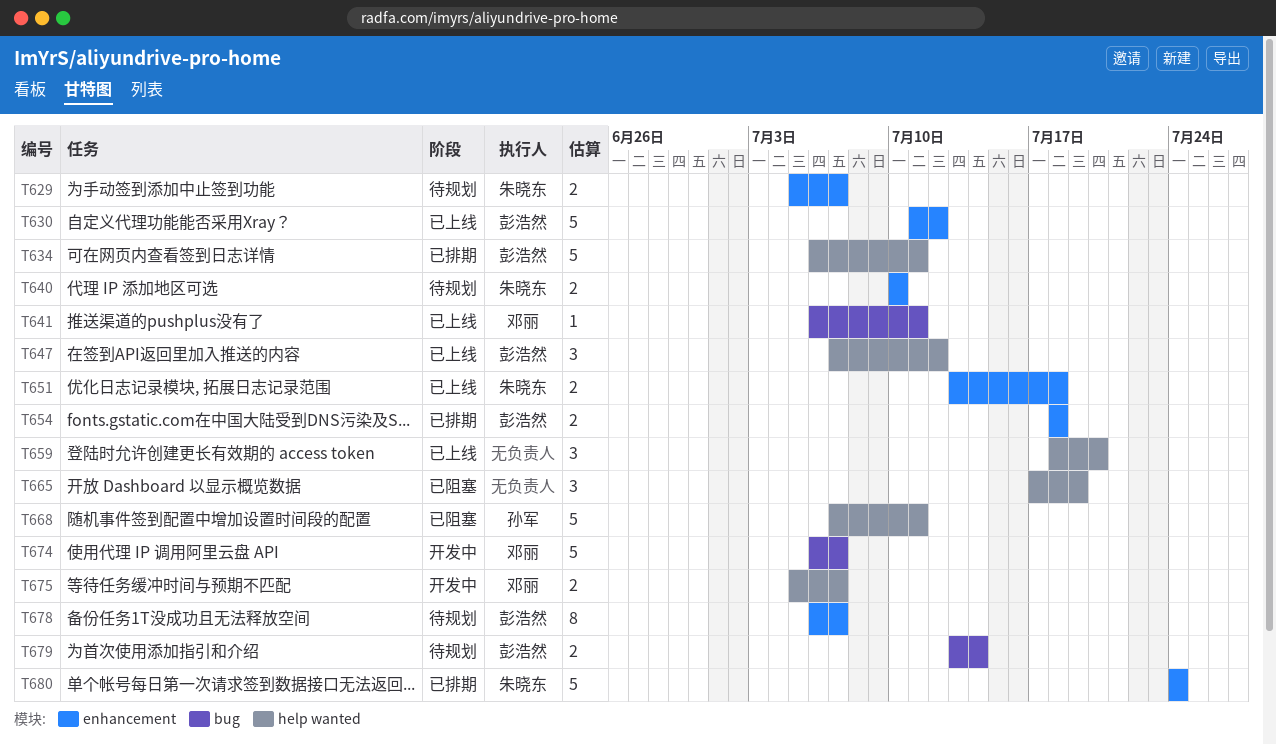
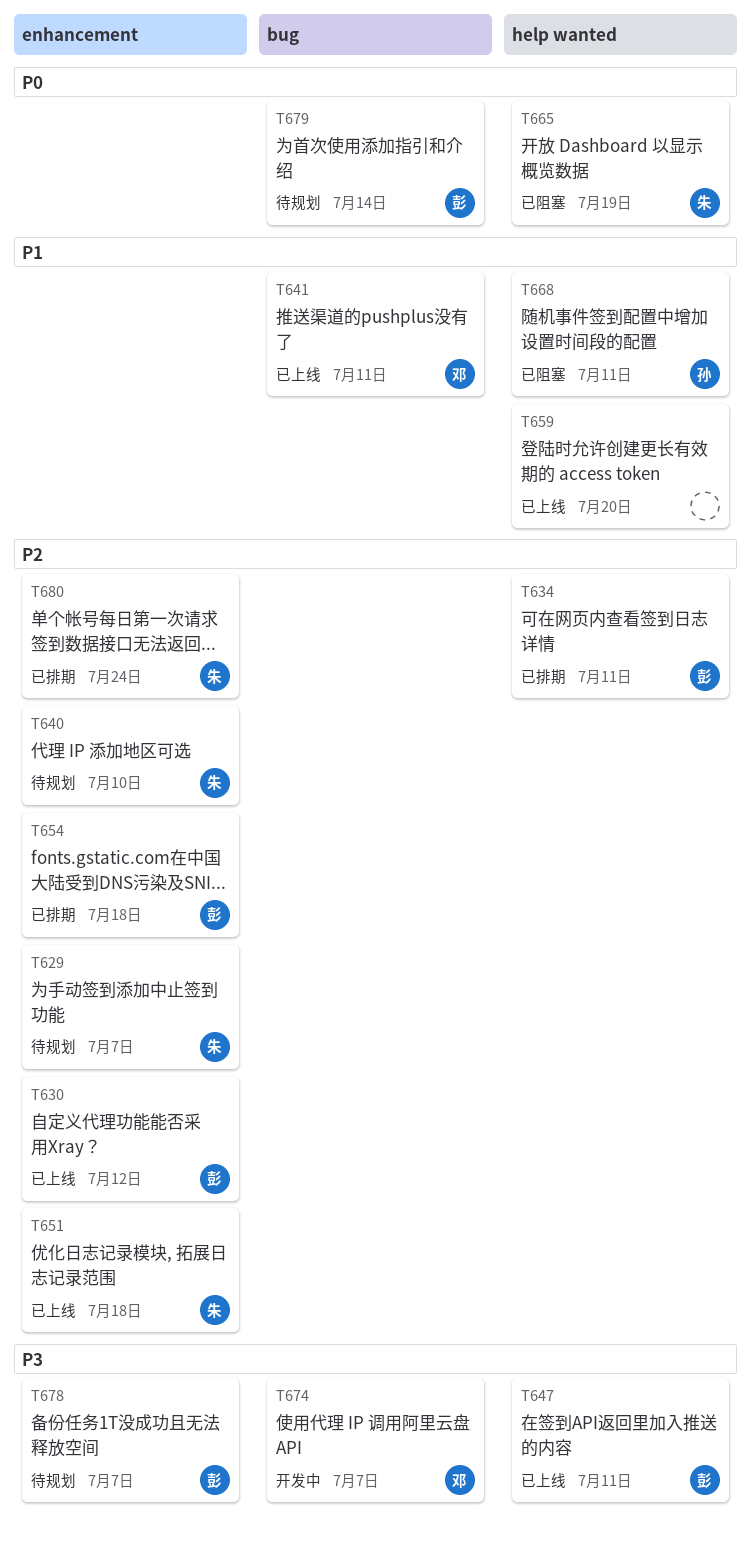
T647, due: Jul 12 -> Jul 11
T665, owner: none -> 朱晓东
T675: present -> none

